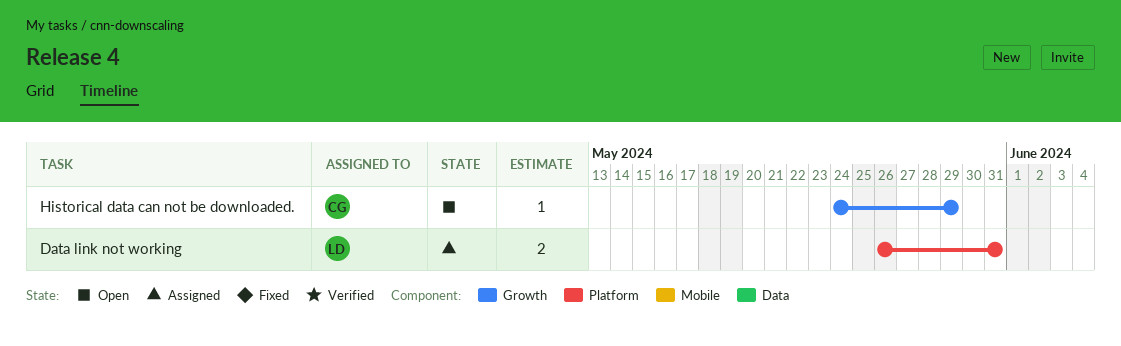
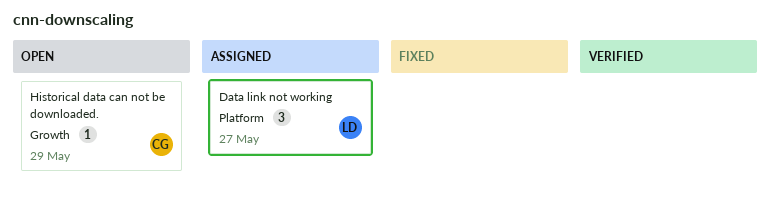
Data link not working, estimate: 2 -> 3
Data link not working, due: May 31 -> May 27

